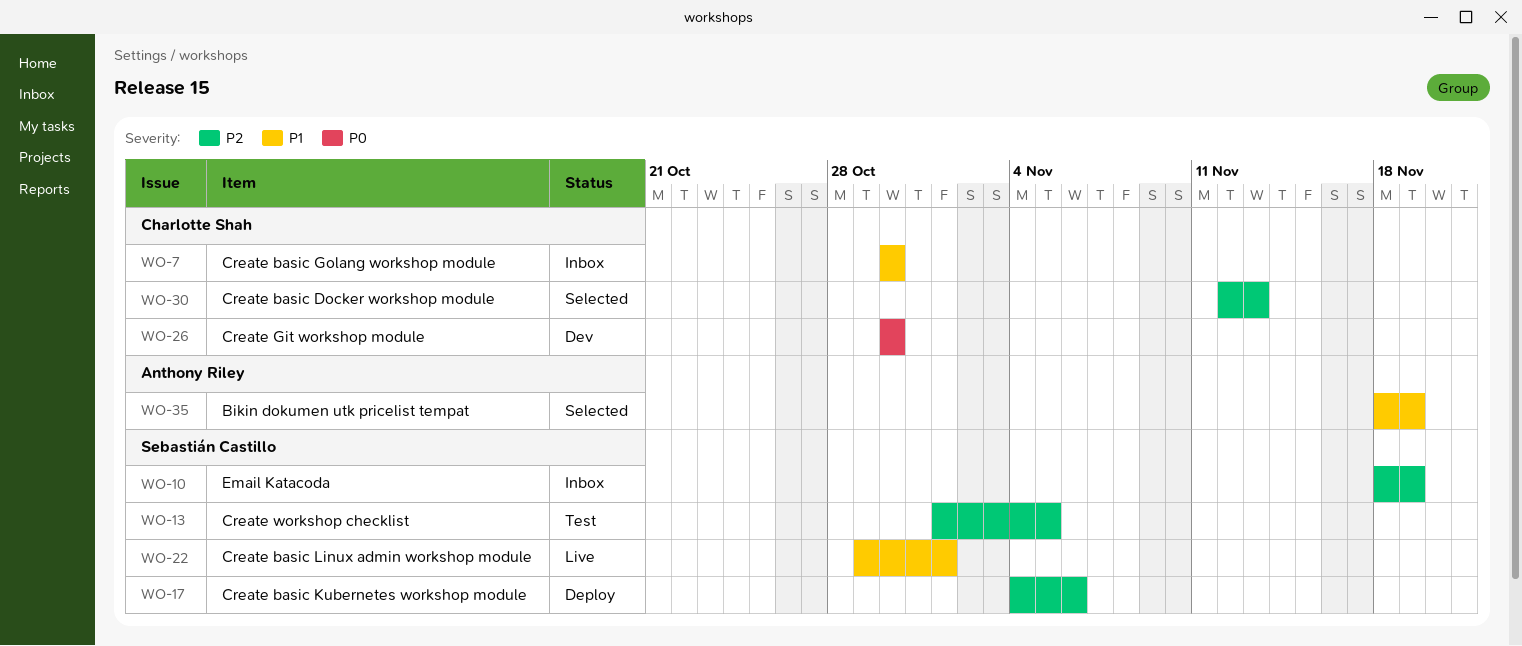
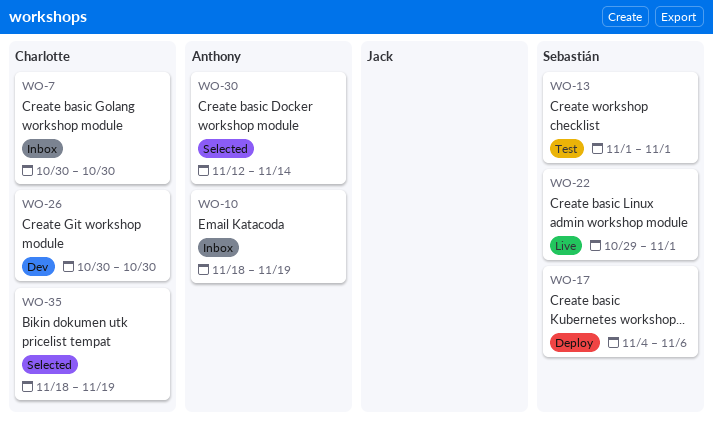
WO-10, owner: Sebastián Castillo -> Anthony Riley
WO-13, due: Nov 5 -> Nov 1
WO-30, owner: Charlotte Shah -> Anthony Riley
WO-30, due: Nov 13 -> Nov 14
WO-35, owner: Anthony Riley -> Charlotte Shah

